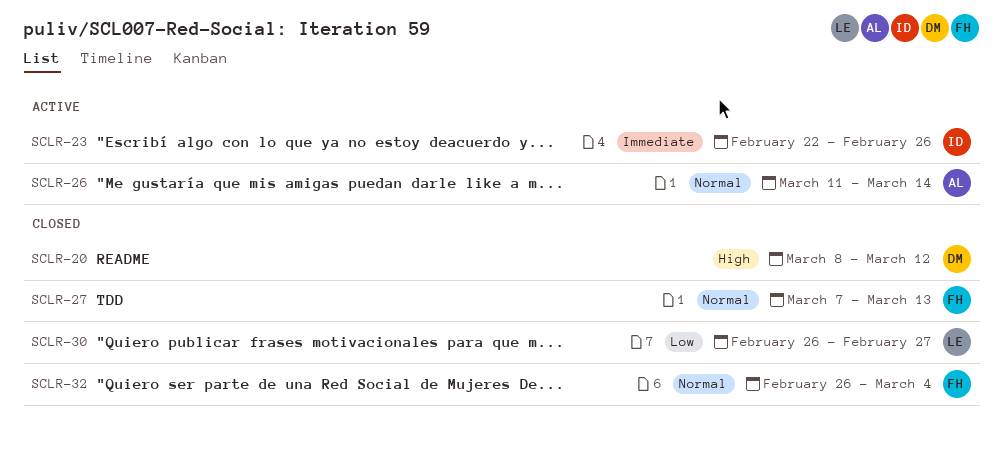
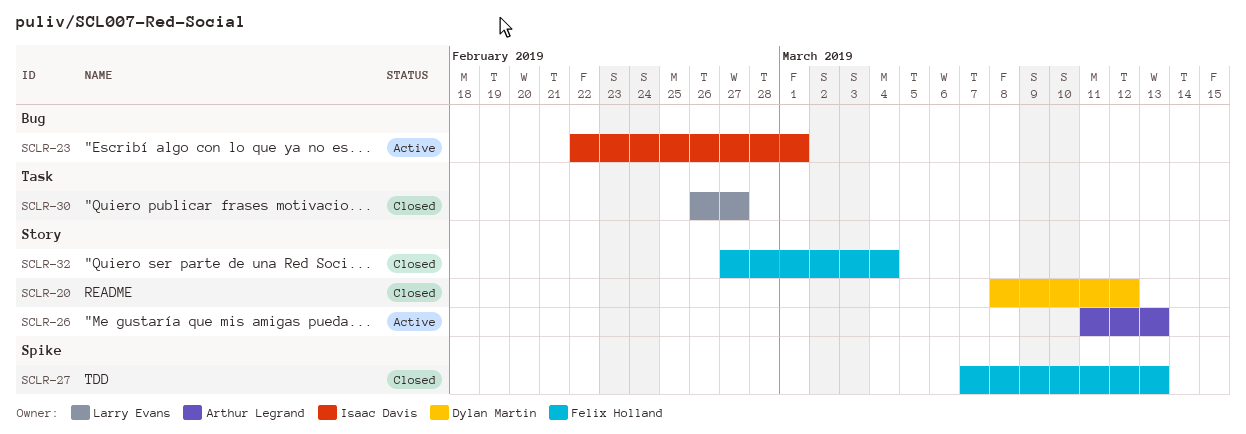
SCLR-23, due: Feb 26 -> Mar 1
SCLR-26, due: Mar 14 -> Mar 13
SCLR-32, start: Feb 26 -> Feb 27

